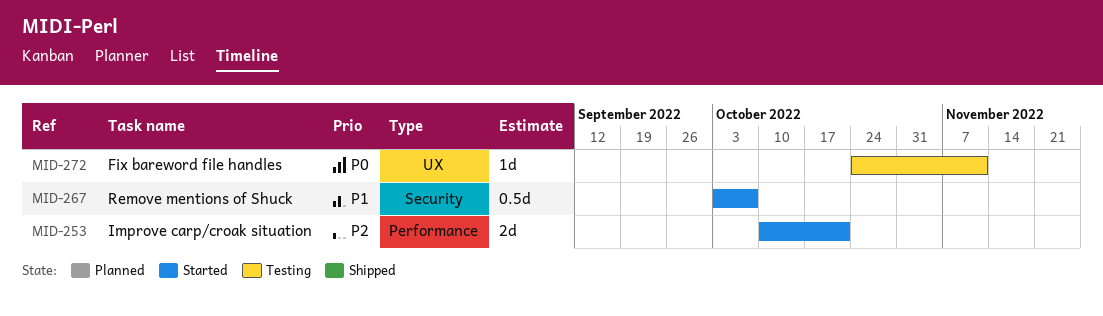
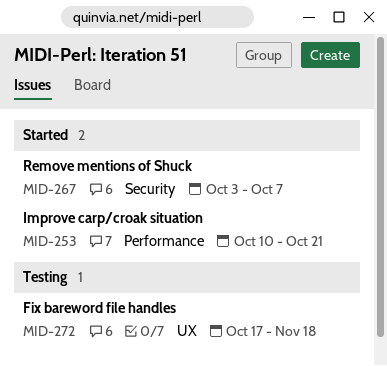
MID-272, start: Oct 24 -> Oct 17
MID-272, due: Nov 11 -> Nov 18

